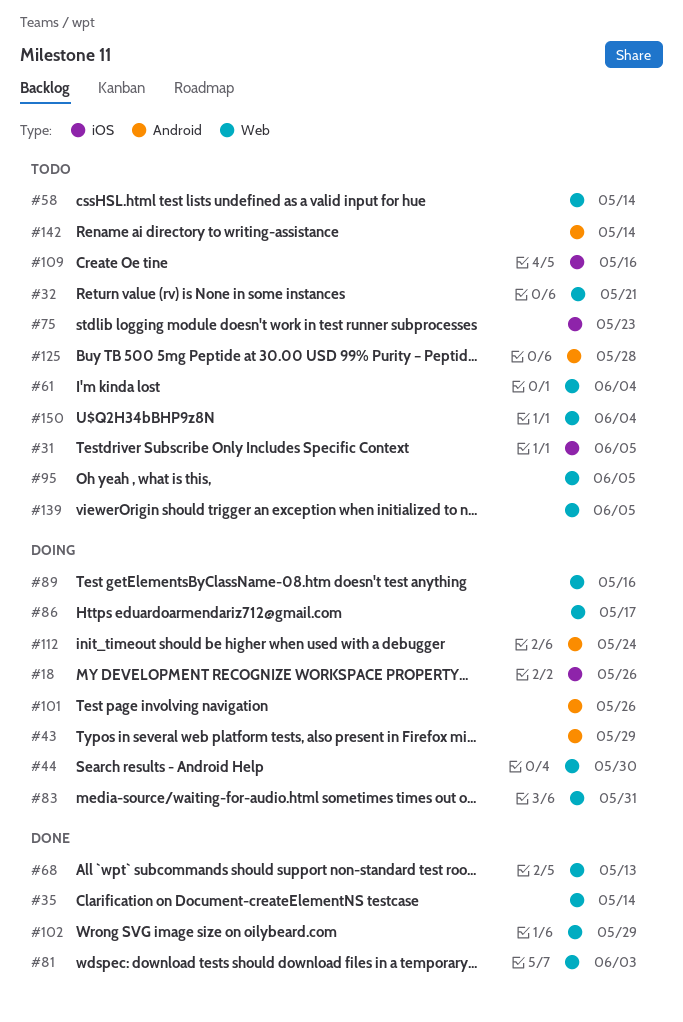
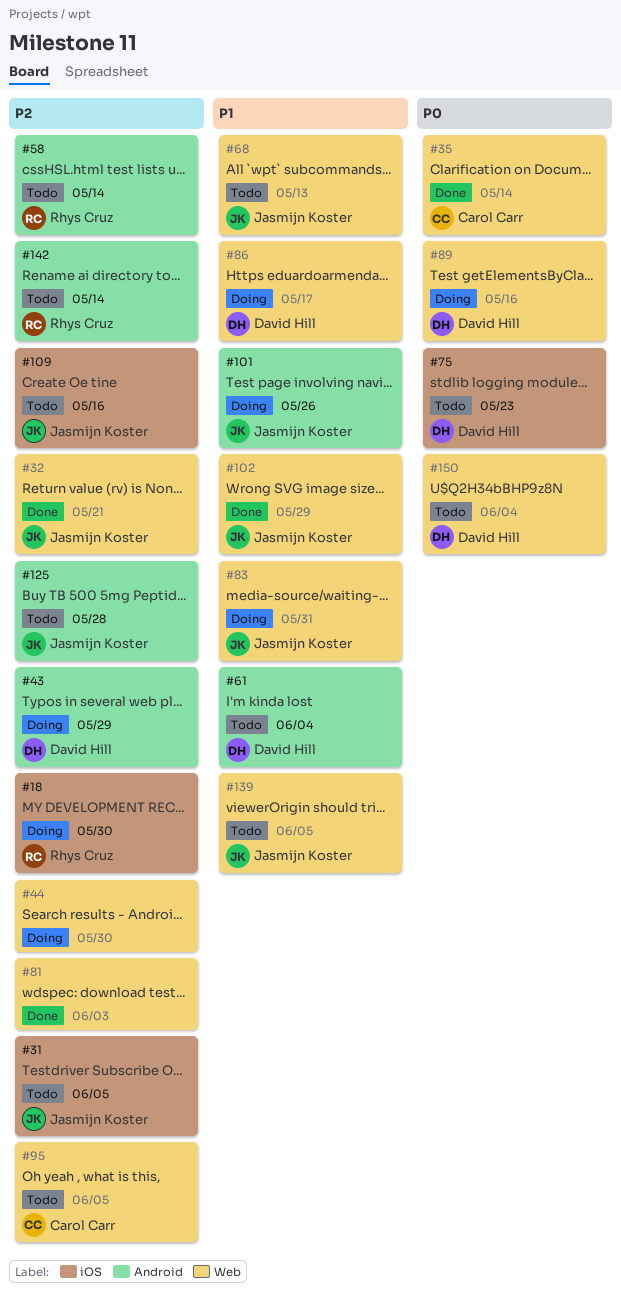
#18, due: May 26 -> May 30
#32, status: Todo -> Done
#58, label: Web -> Android
#61, label: Web -> Android
#68, status: Done -> Todo
#112: present -> none

